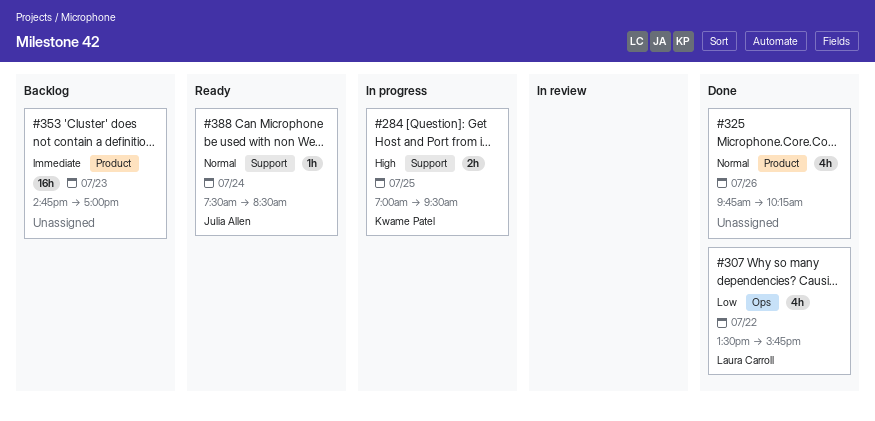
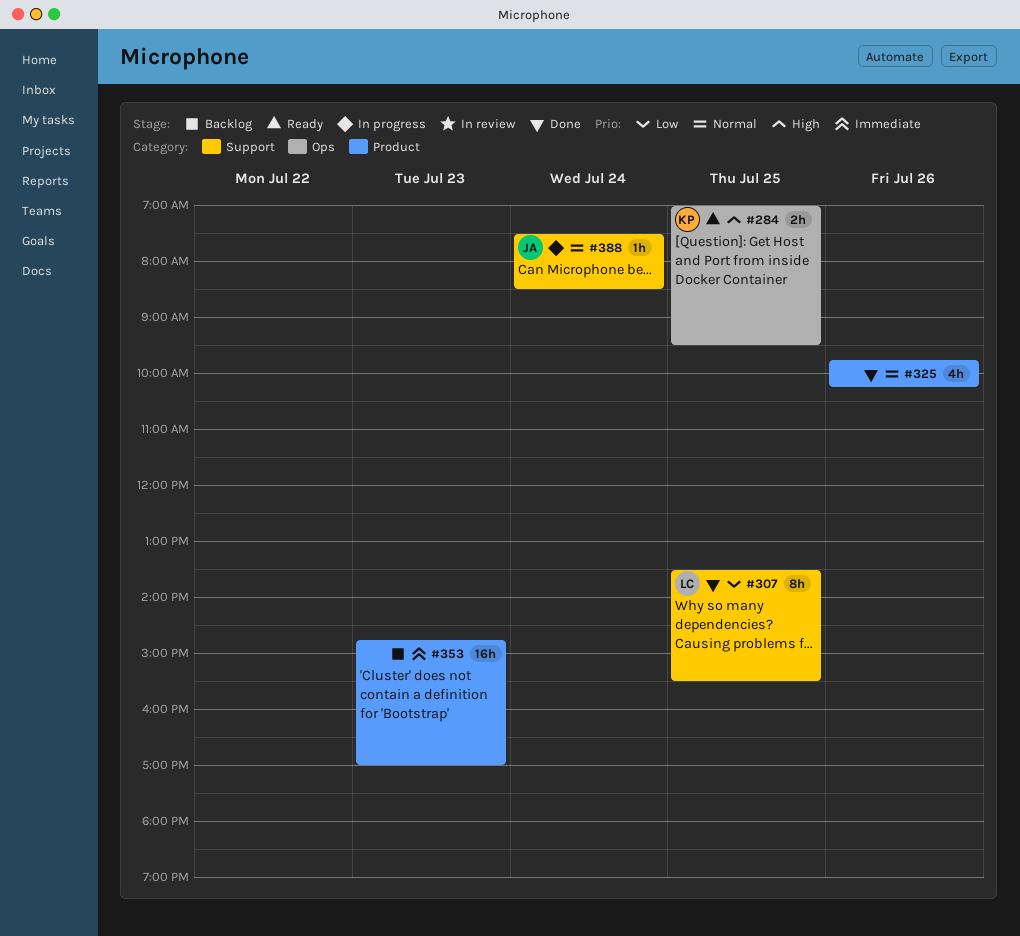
#284, status: In progress -> Ready
#284, label: Support -> Ops
#307, label: Ops -> Support
#307, estimate: 4h -> 8h
#307, day: Jul 22 -> Jul 25
#307, ends: 15:45 -> 15:30
#388, status: Ready -> In progress

